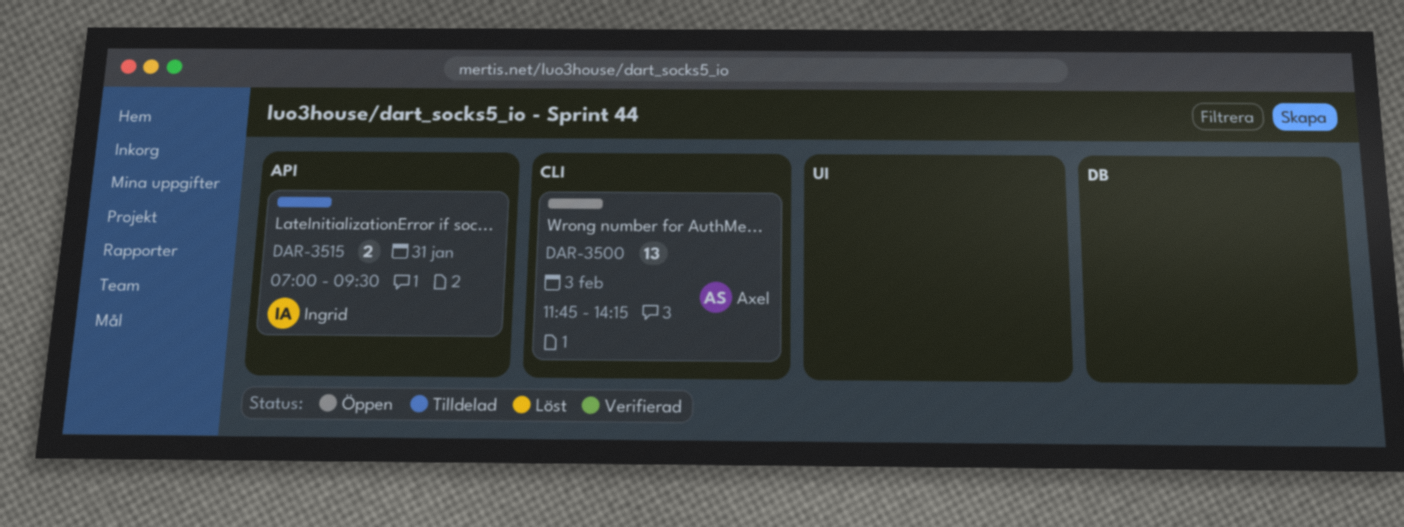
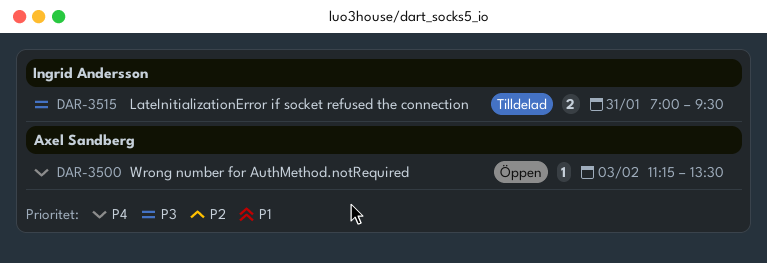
DAR-3500, estimate: 13 -> 1
DAR-3500, begins: 11:45 -> 11:15
DAR-3500, ends: 14:15 -> 13:30

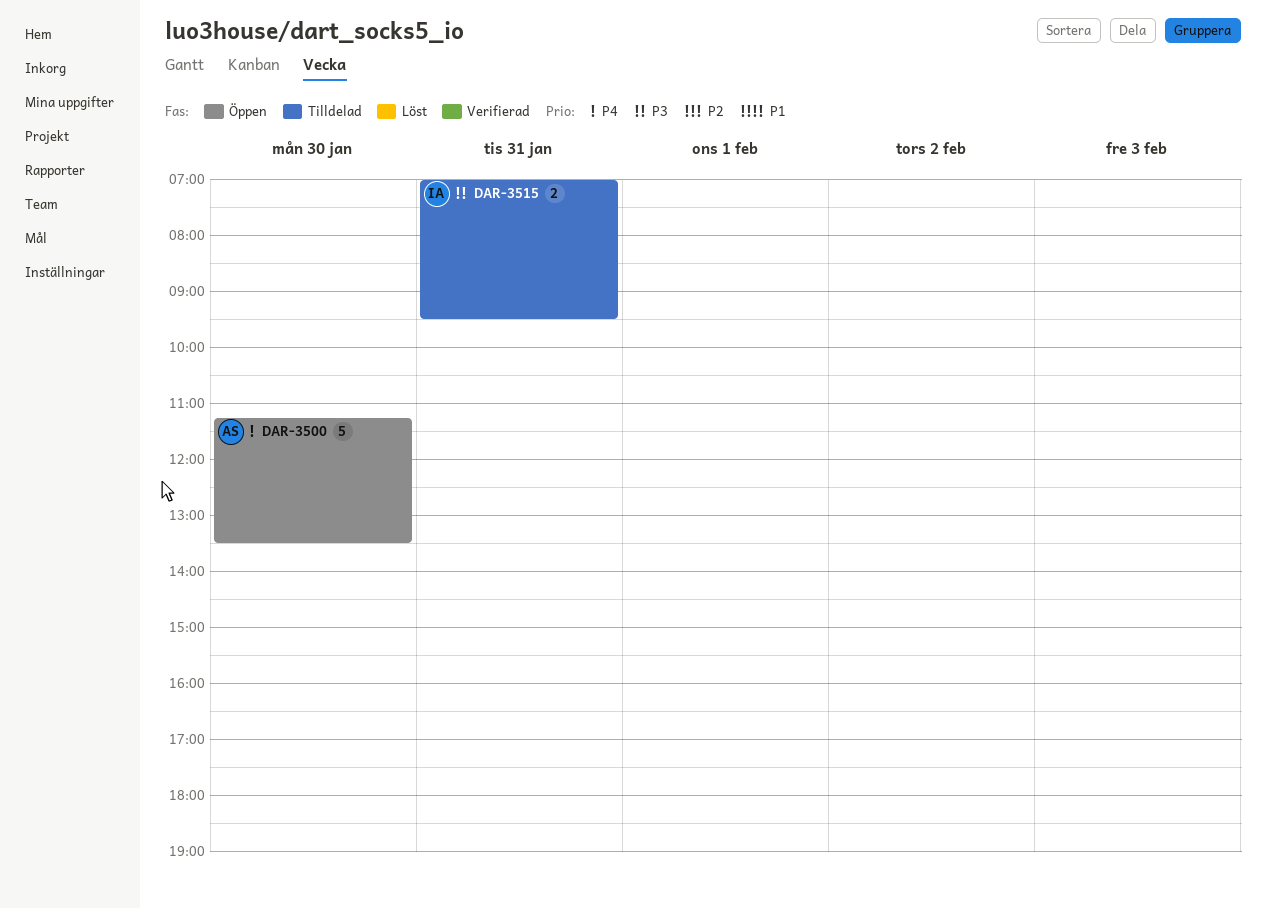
DAR-3500, estimate: 1 -> 5
DAR-3500, day: Feb 3 -> Jan 30

